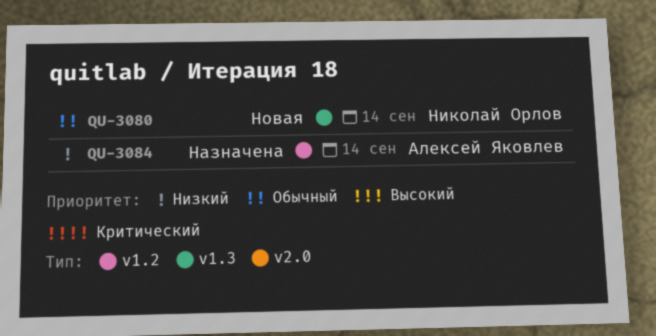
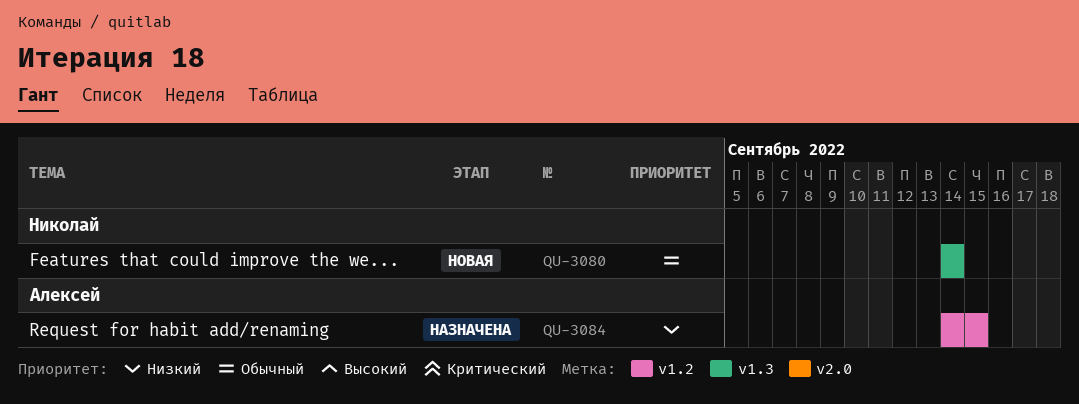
QU-3084, due: Sep 14 -> Sep 15

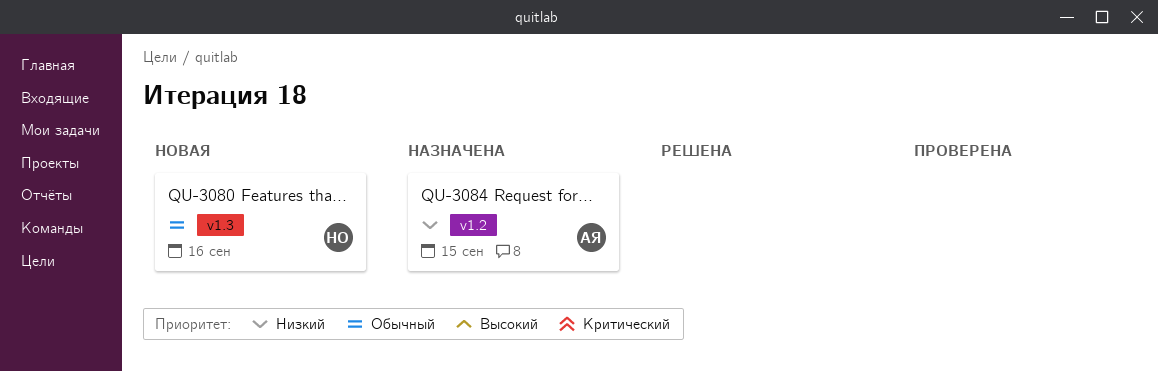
QU-3080, due: Sep 14 -> Sep 16

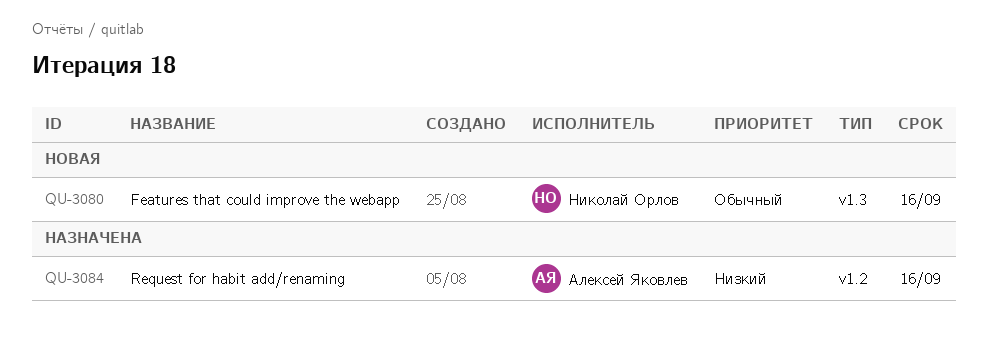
QU-3084, due: Sep 15 -> Sep 16

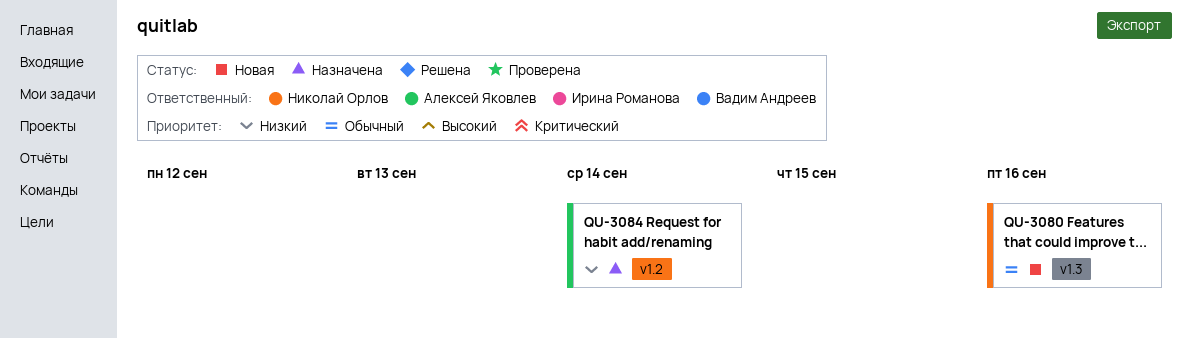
QU-3084, due: Sep 16 -> Sep 14

